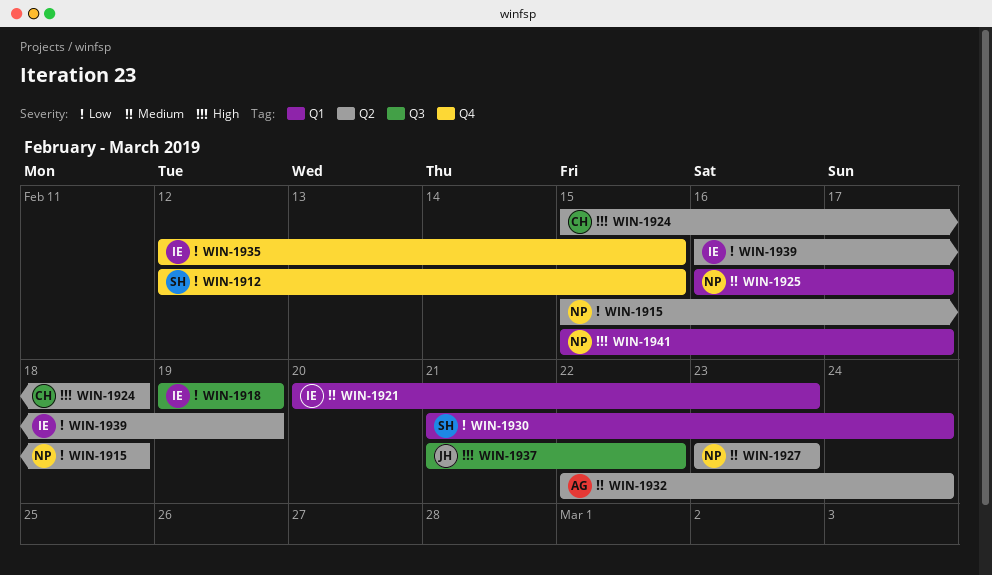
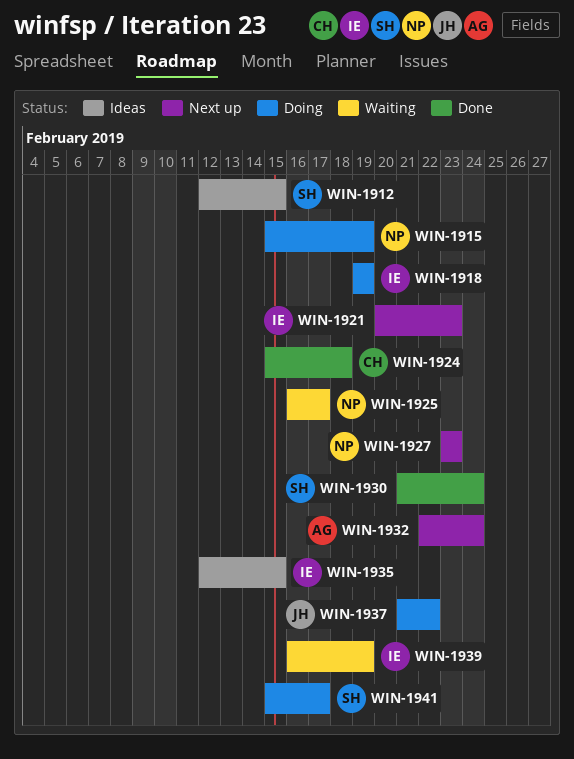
WIN-1915, due: Feb 18 -> Feb 19
WIN-1941, owner: NP -> SH

